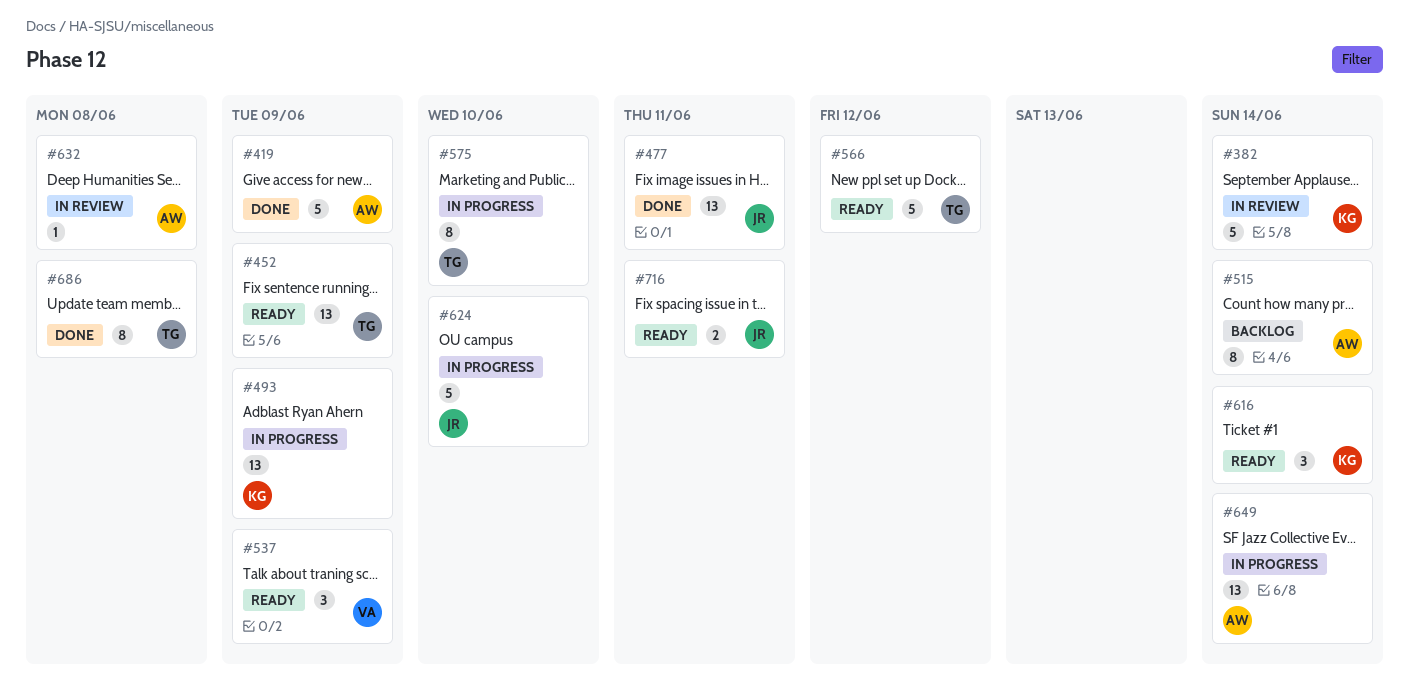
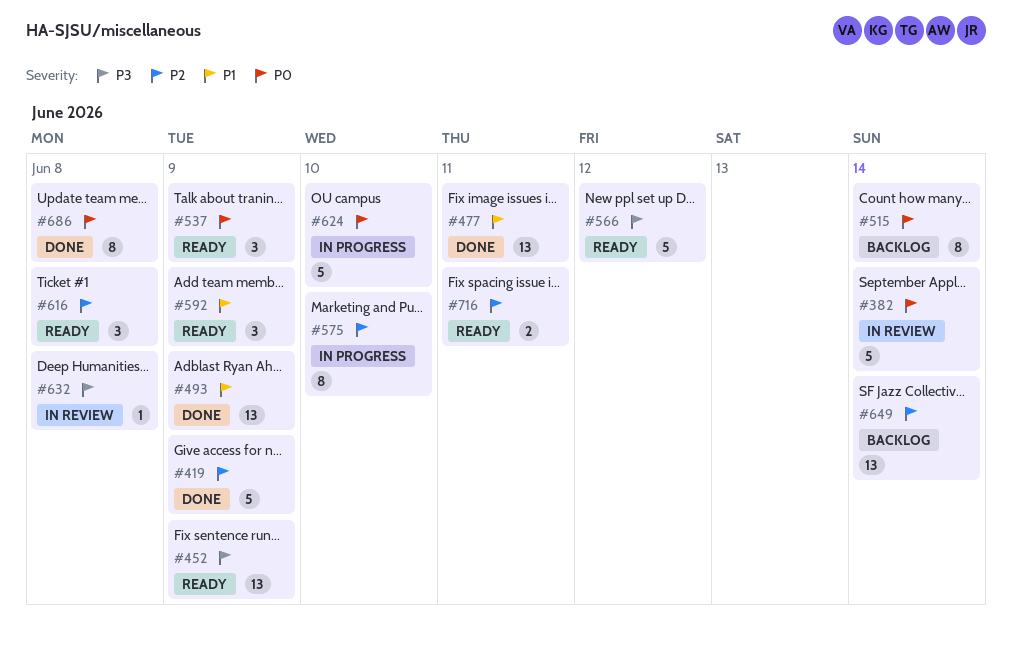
#493, status: In progress -> Done
#592: none -> present
#616, due: Jun 14 -> Jun 8
#649, status: In progress -> Backlog

